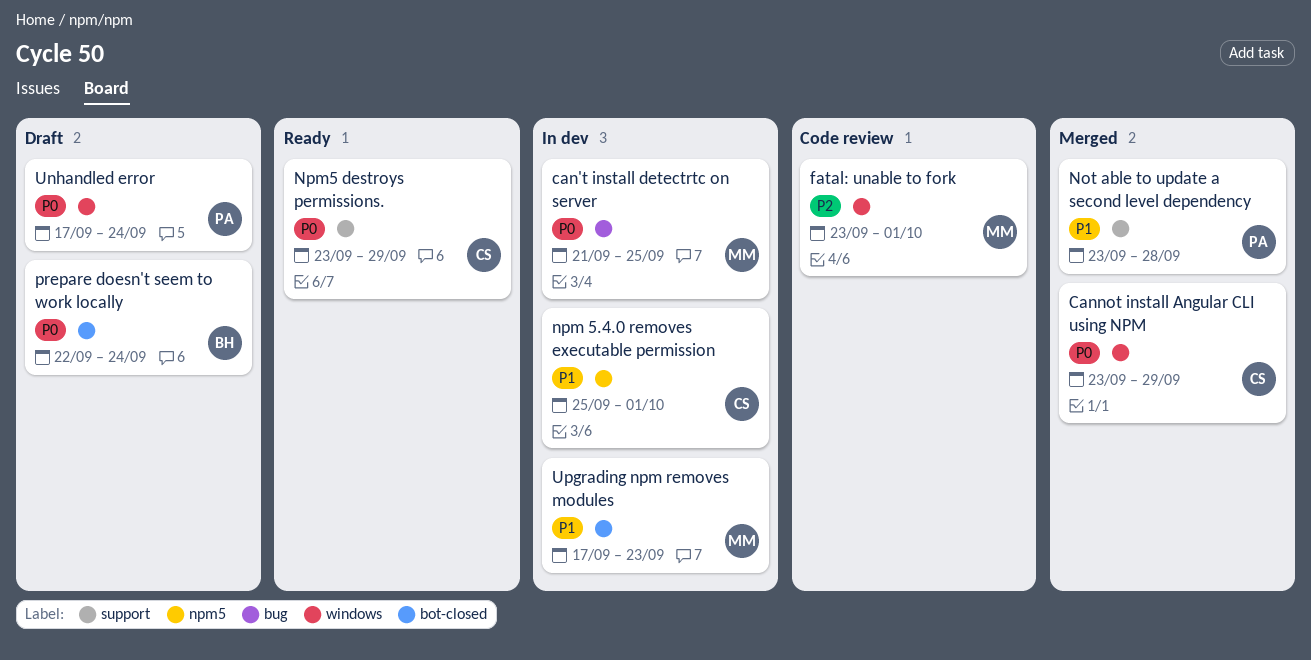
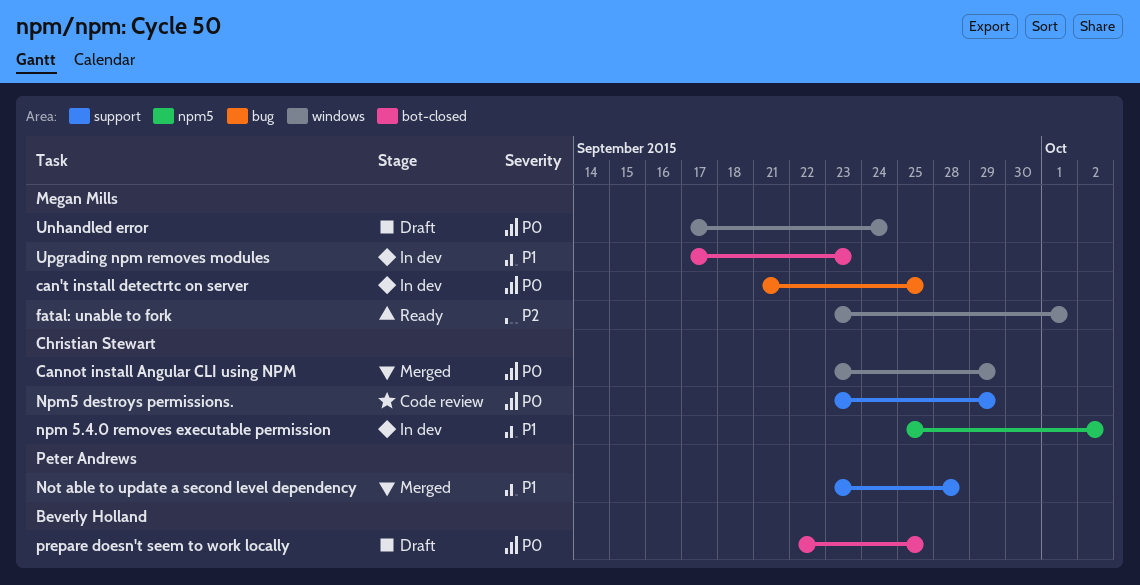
fatal: unable to fork, status: Code review -> Ready
npm 5.4.0 removes executable permission, due: Oct 1 -> Oct 2
Npm5 destroys permissions., status: Ready -> Code review
prepare doesn't seem to work locally, due: Sep 24 -> Sep 25
Unhandled error, owner: Peter Andrews -> Megan Mills

